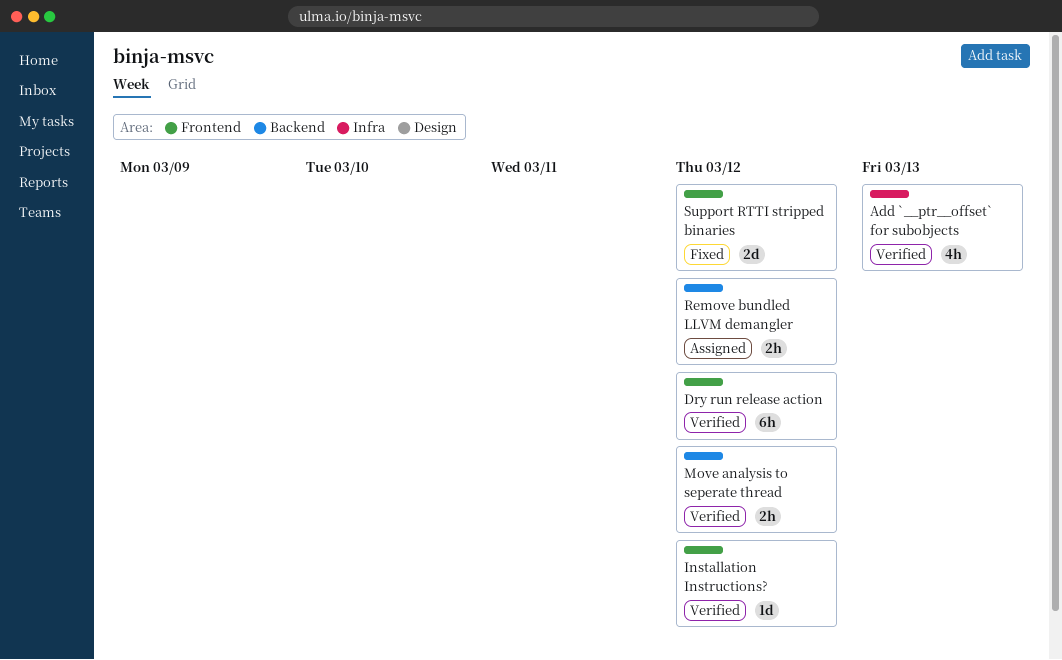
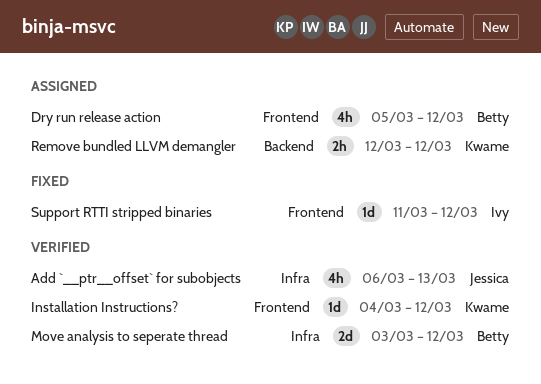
Dry run release action, status: Verified -> Assigned
Dry run release action, estimate: 6h -> 4h
Move analysis to seperate thread, label: Backend -> Infra
Move analysis to seperate thread, estimate: 2h -> 2d
Support RTTI stripped binaries, estimate: 2d -> 1d

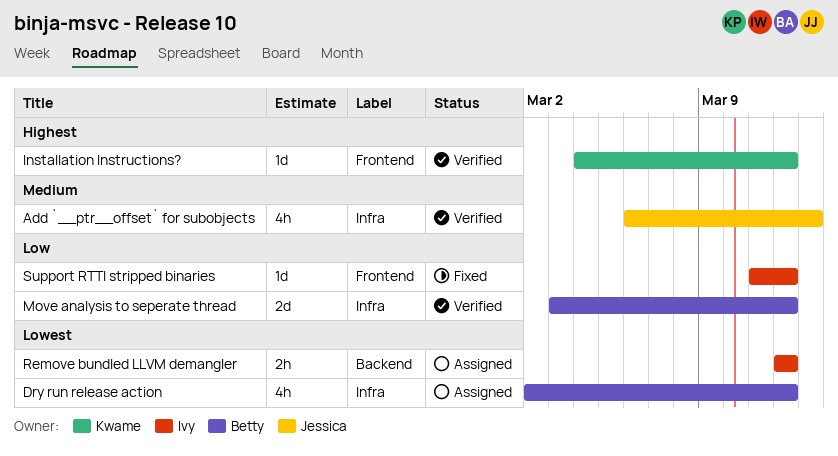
Dry run release action, label: Frontend -> Infra
Dry run release action, start: Mar 5 -> Mar 2
Remove bundled LLVM demangler, owner: Kwame -> Ivy

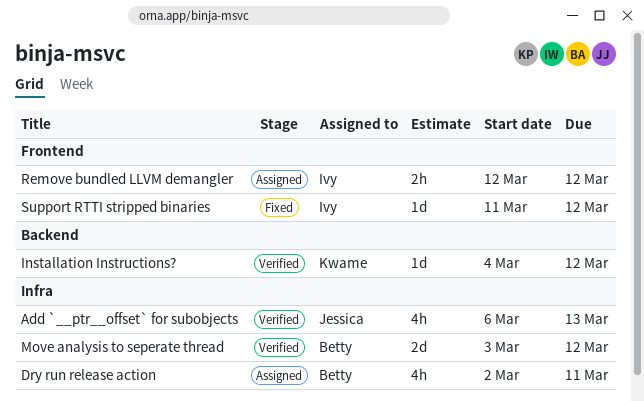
Dry run release action, due: Mar 12 -> Mar 11
Installation Instructions?, label: Frontend -> Backend
Remove bundled LLVM demangler, label: Backend -> Frontend

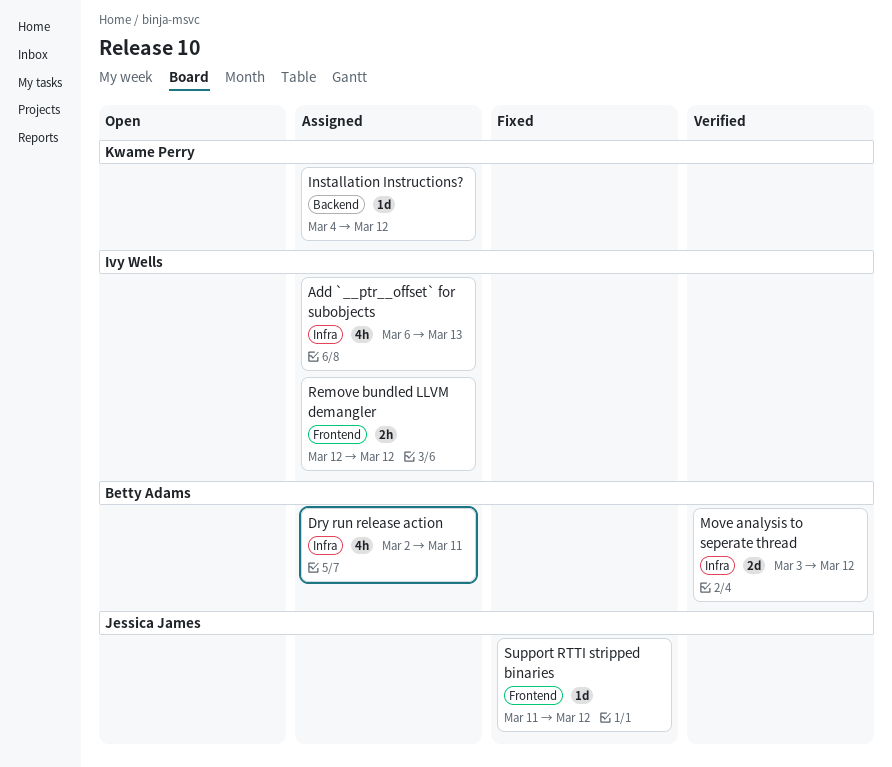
Add `__ptr__offset` for subobjects, status: Verified -> Assigned
Add `__ptr__offset` for subobjects, owner: Jessica James -> Ivy Wells
Installation Instructions?, status: Verified -> Assigned
Support RTTI stripped binaries, owner: Ivy Wells -> Jessica James

